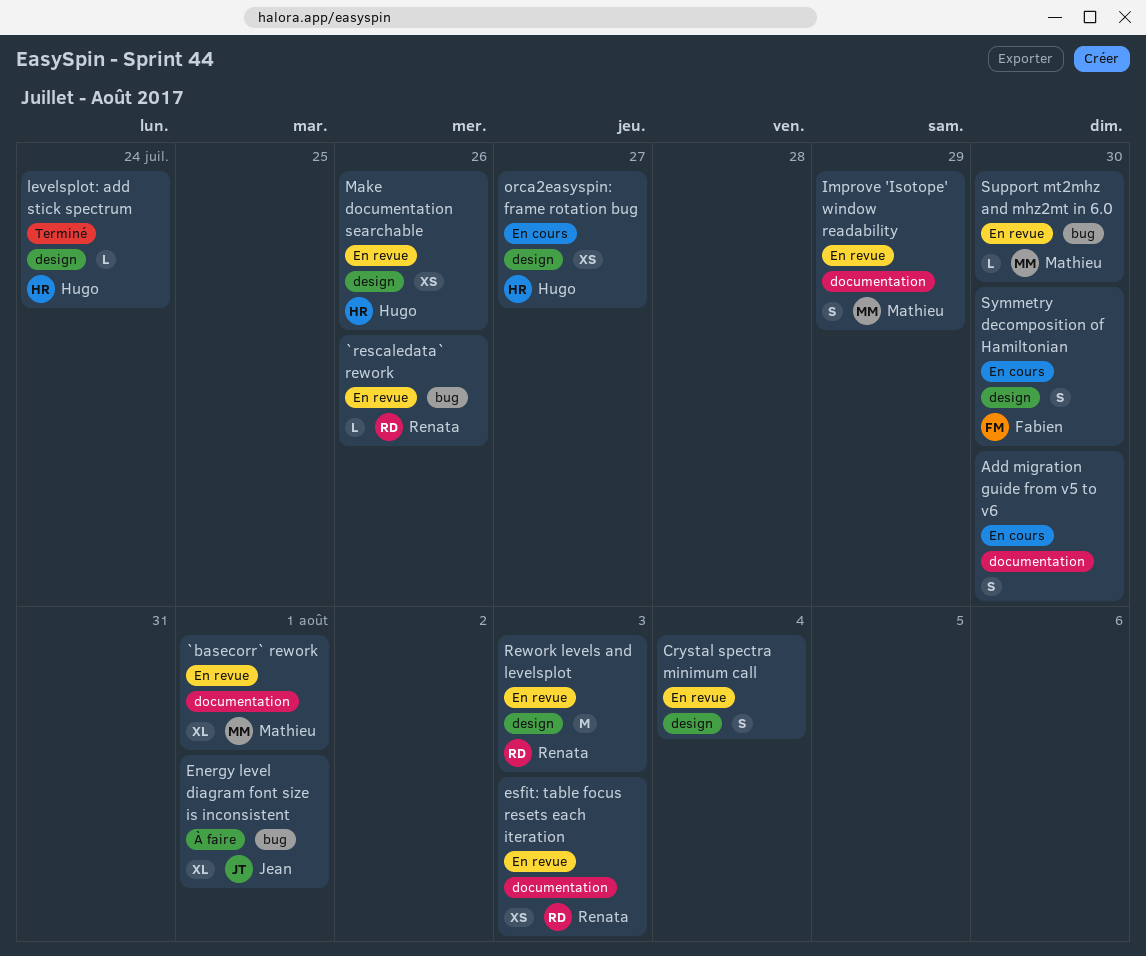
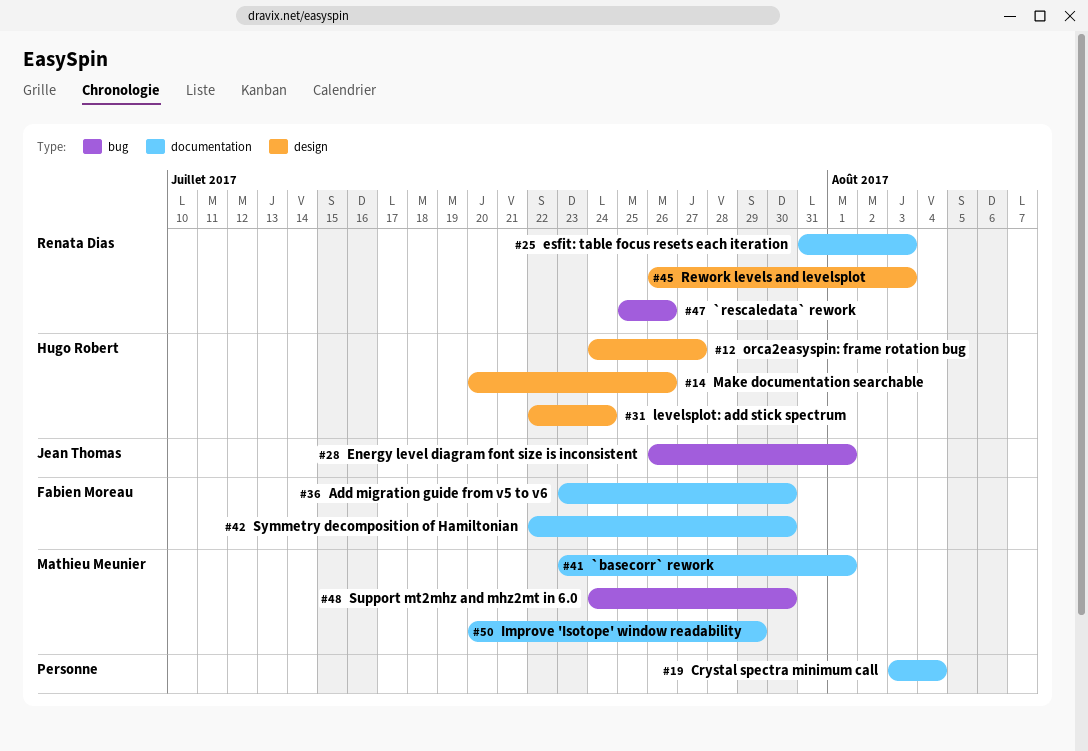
Add migration guide from v5 to v6, owner: none -> Fabien Moreau
Crystal spectra minimum call, label: design -> documentation
Symmetry decomposition of Hamiltonian, label: design -> documentation

